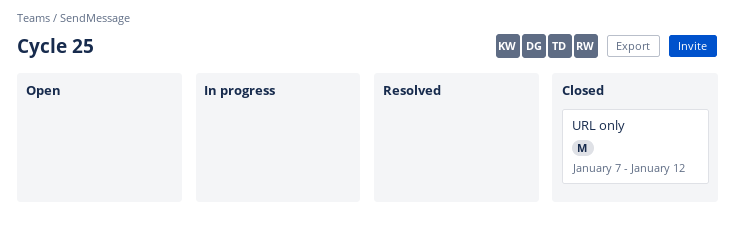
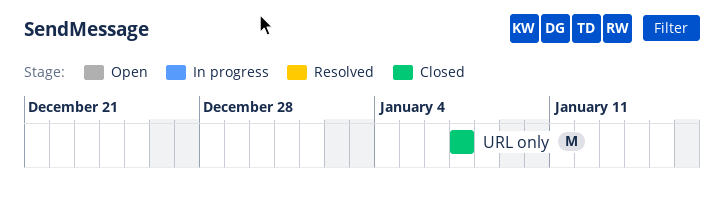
URL only, due: Jan 12 -> Jan 7

